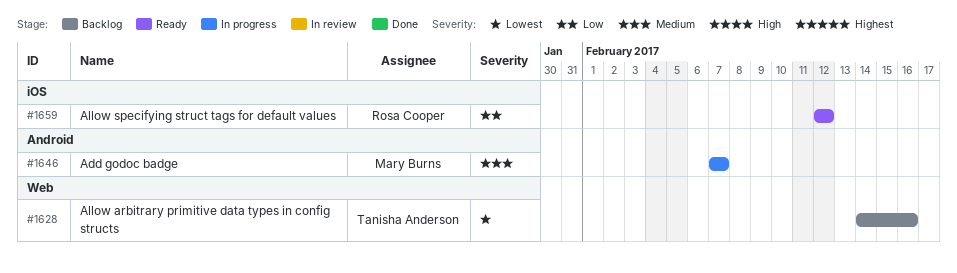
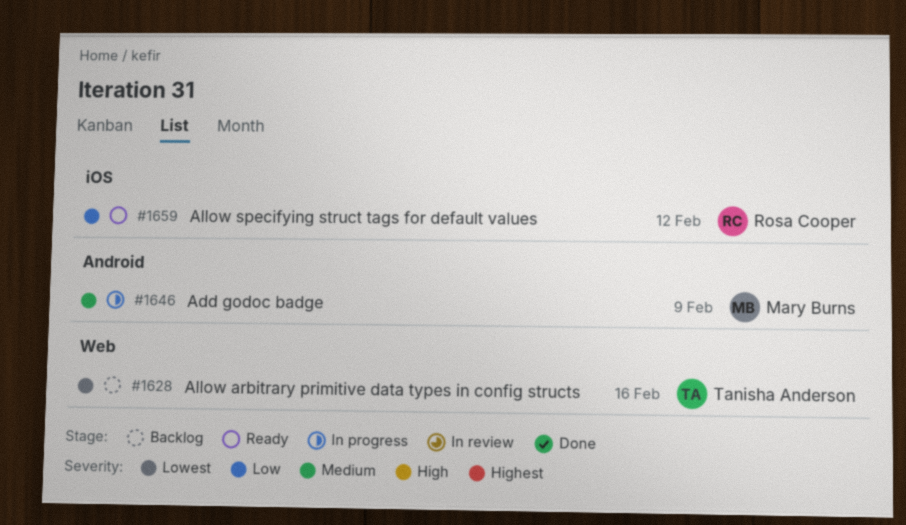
#1646, due: Feb 7 -> Feb 9

